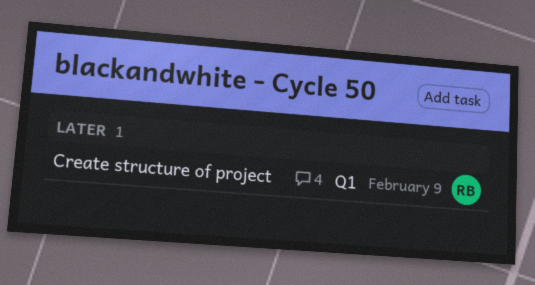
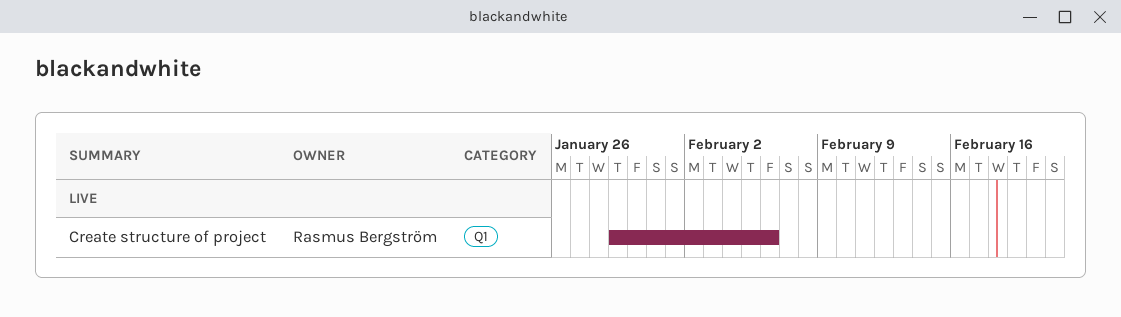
Create structure of project, due: Feb 9 -> Feb 6

